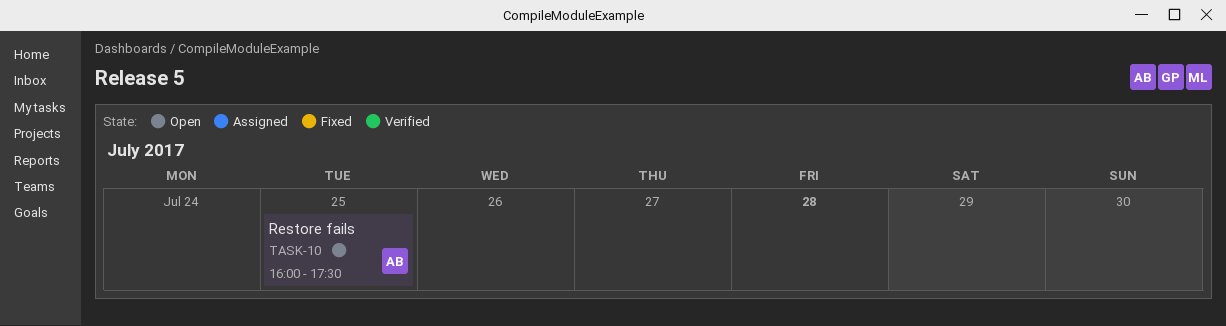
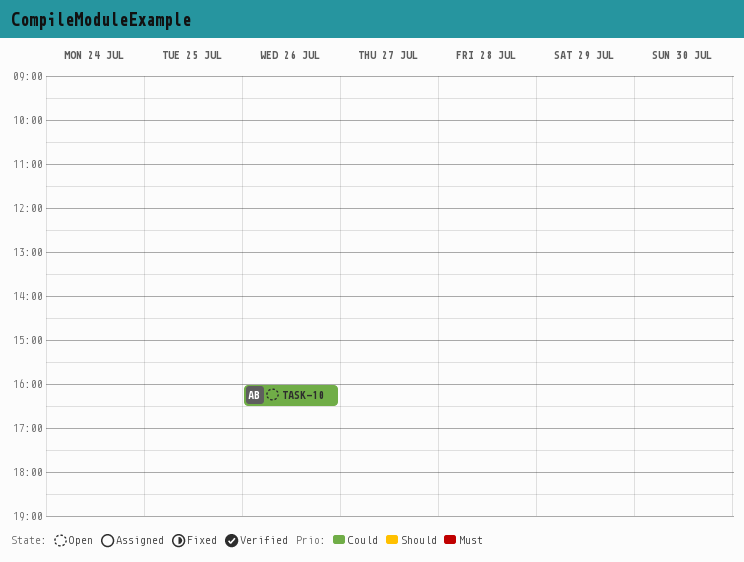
TASK-10, day: Jul 25 -> Jul 26
TASK-10, ends: 17:30 -> 16:30

